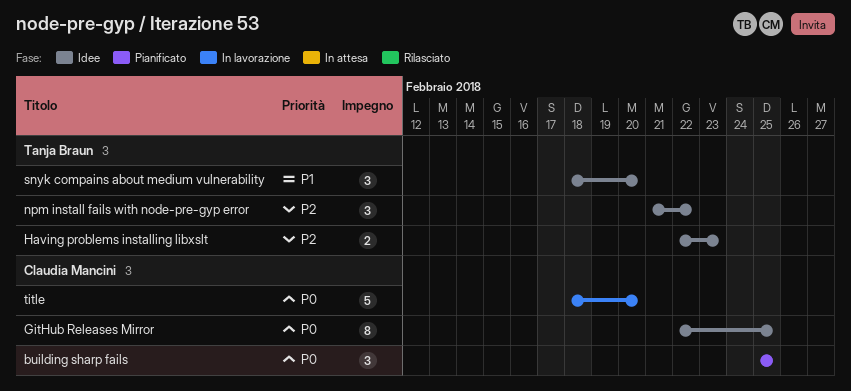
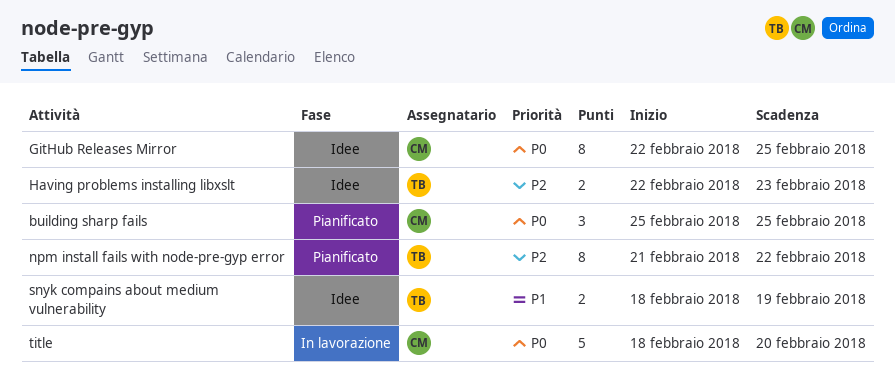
npm install fails with node-pre-gyp error, status: Idee -> Pianificato
npm install fails with node-pre-gyp error, estimate: 3 -> 8
snyk compains about medium vulnerability, estimate: 3 -> 2
snyk compains about medium vulnerability, due: Feb 20 -> Feb 19

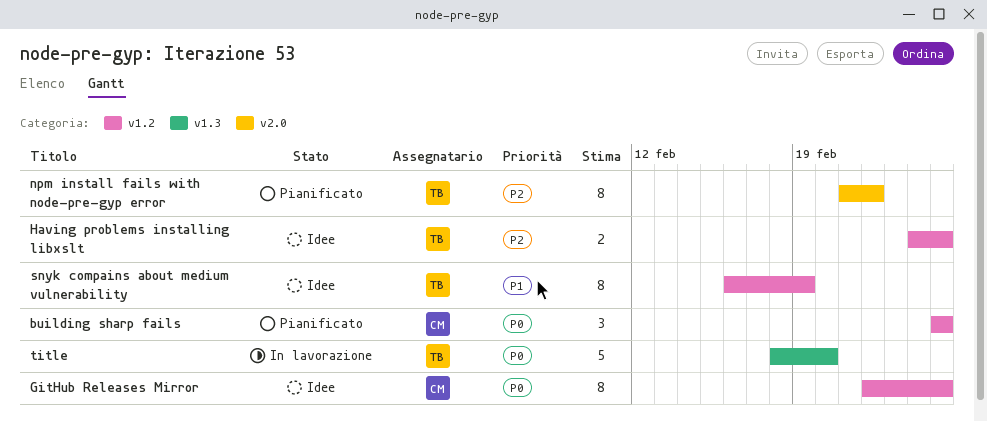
Having problems installing libxslt, start: Feb 22 -> Feb 24
Having problems installing libxslt, due: Feb 23 -> Feb 25
snyk compains about medium vulnerability, estimate: 2 -> 8
snyk compains about medium vulnerability, start: Feb 18 -> Feb 16
title, owner: CM -> TB

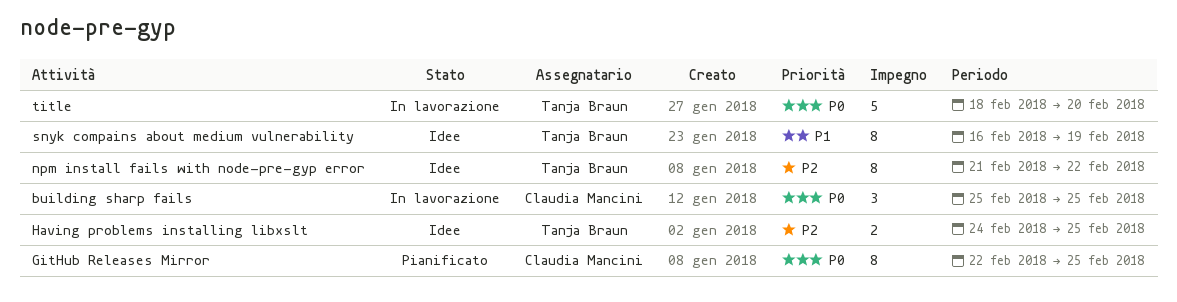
building sharp fails, status: Pianificato -> In lavorazione
GitHub Releases Mirror, status: Idee -> Pianificato
npm install fails with node-pre-gyp error, status: Pianificato -> Idee

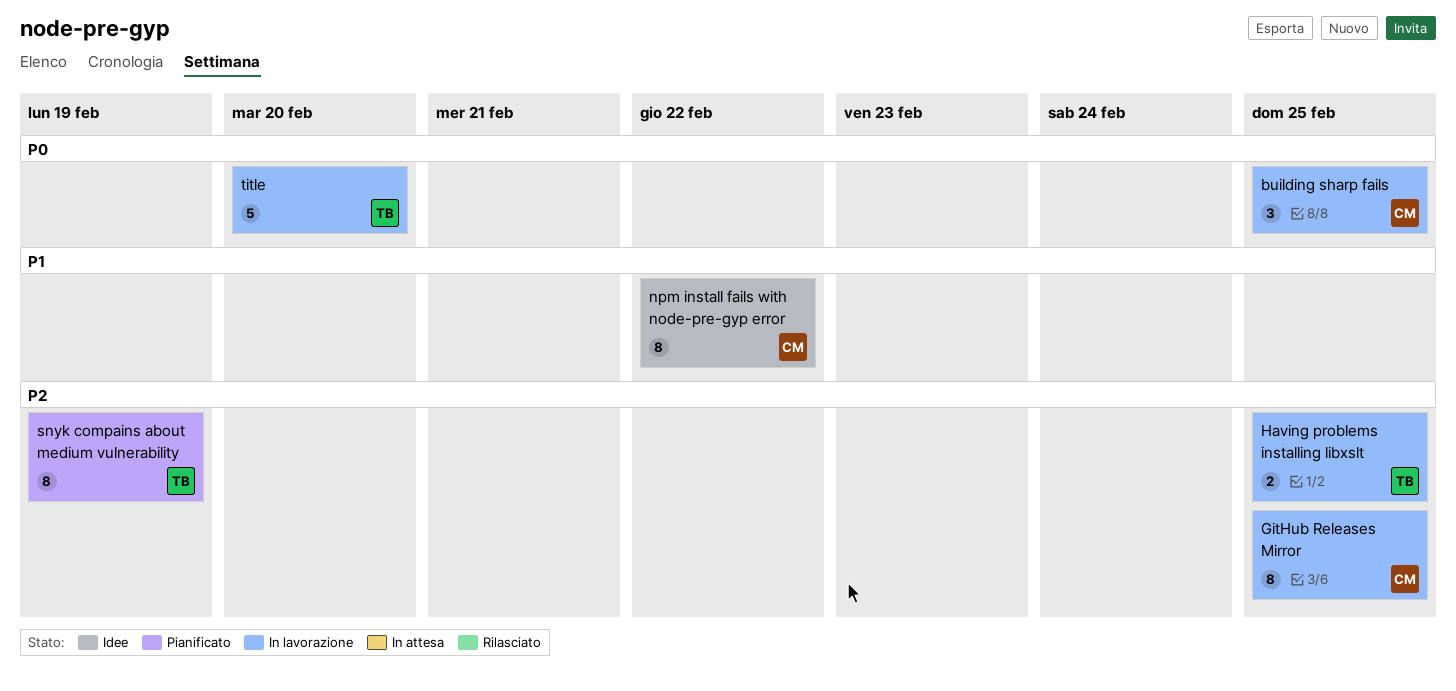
GitHub Releases Mirror, status: Pianificato -> In lavorazione
GitHub Releases Mirror, priority: P0 -> P2
Having problems installing libxslt, status: Idee -> In lavorazione
npm install fails with node-pre-gyp error, owner: Tanja Braun -> Claudia Mancini
npm install fails with node-pre-gyp error, priority: P2 -> P1
snyk compains about medium vulnerability, status: Idee -> Pianificato
snyk compains about medium vulnerability, priority: P1 -> P2

